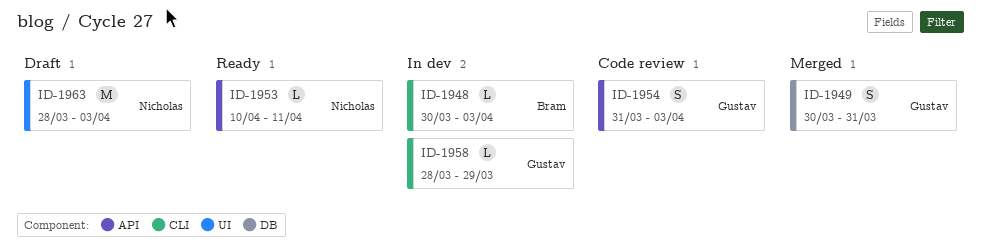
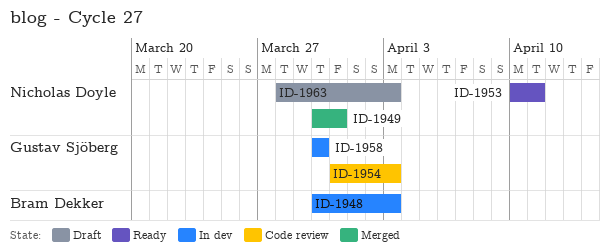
ID-1949, owner: Gustav Sjöberg -> Nicholas Doyle
ID-1958, start: Mar 28 -> Mar 30
ID-1958, due: Mar 29 -> Mar 30

